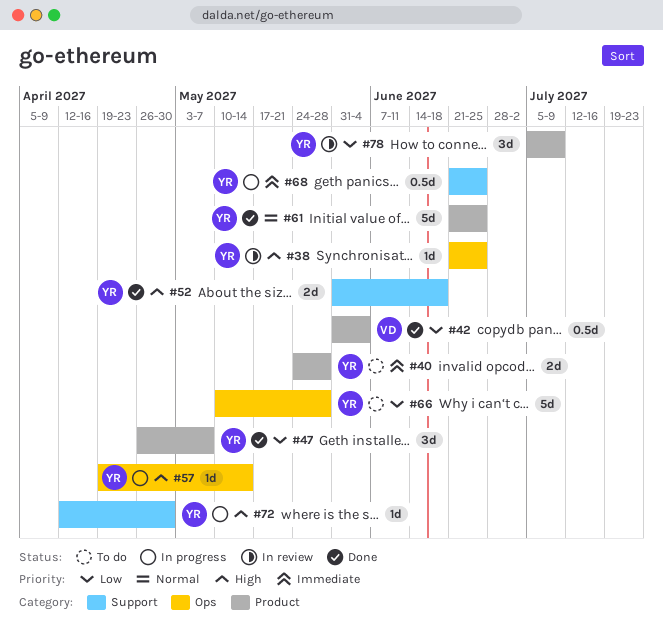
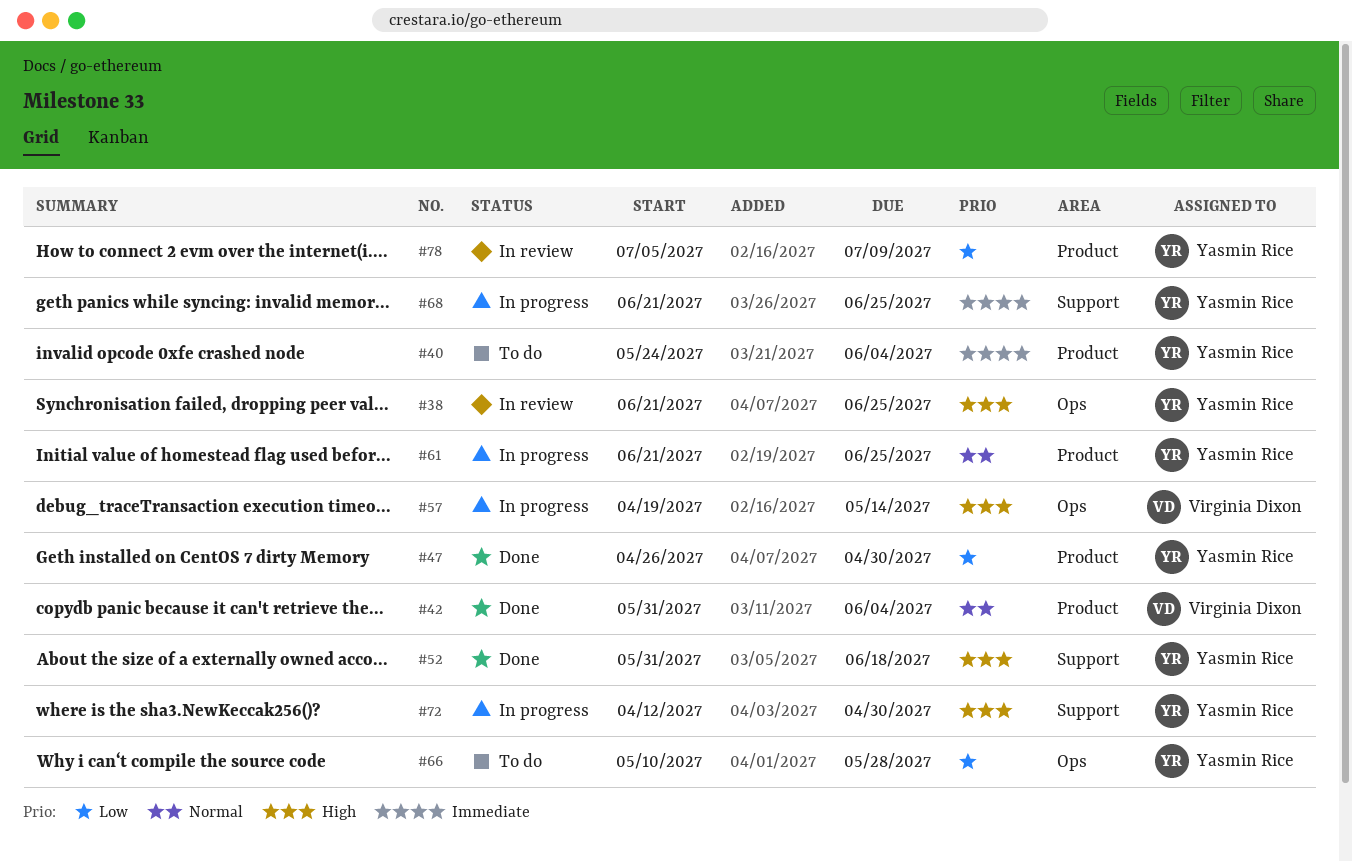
#40, due: May 28 -> Jun 4
#42, priority: Low -> Normal
#47, due: May 7 -> Apr 30
#57, owner: Yasmin Rice -> Virginia Dixon
#61, status: Done -> In progress

